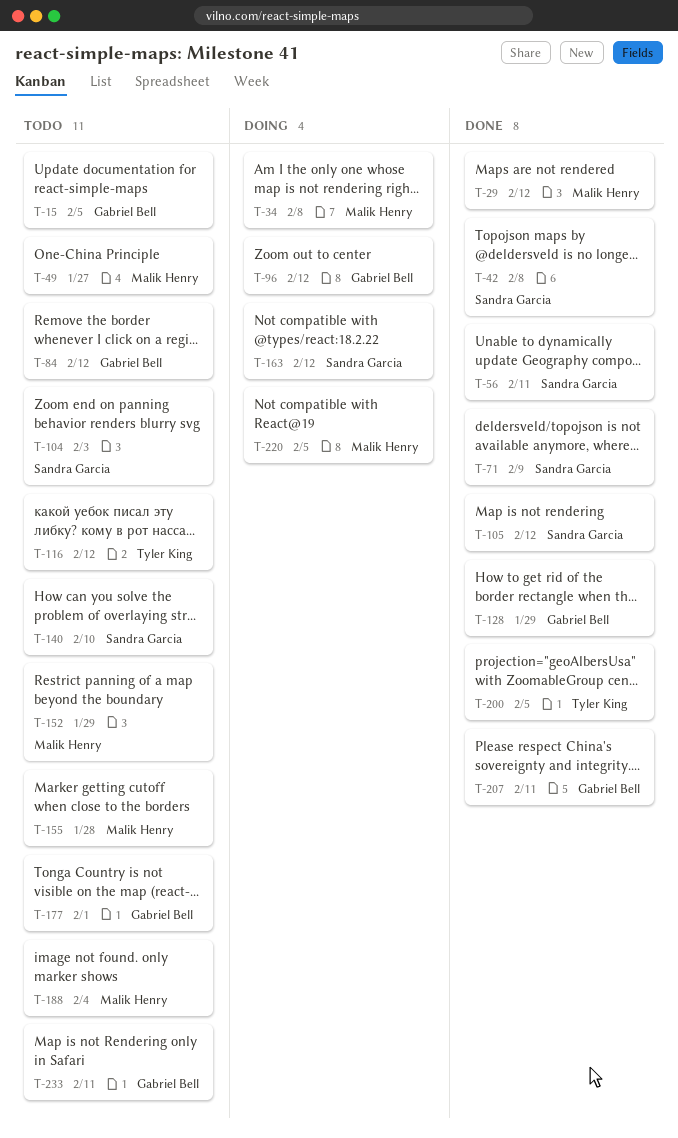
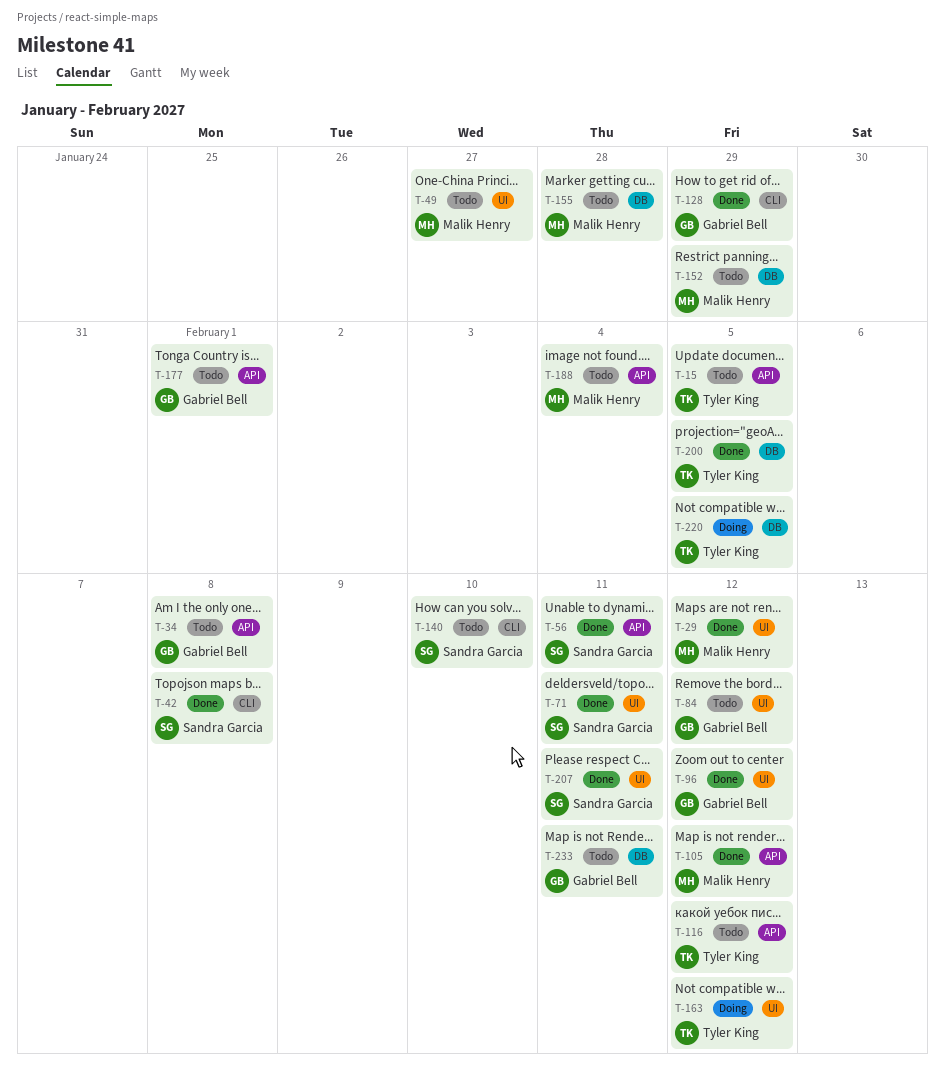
T-15, owner: Gabriel Bell -> Tyler King
T-34, status: Doing -> Todo
T-34, owner: Malik Henry -> Gabriel Bell
T-71, due: Feb 9 -> Feb 11
T-96, status: Doing -> Done
T-104: present -> none
T-105, owner: Sandra Garcia -> Malik Henry
T-163, owner: Sandra Garcia -> Tyler King
T-207, owner: Gabriel Bell -> Sandra Garcia
T-220, owner: Malik Henry -> Tyler King

